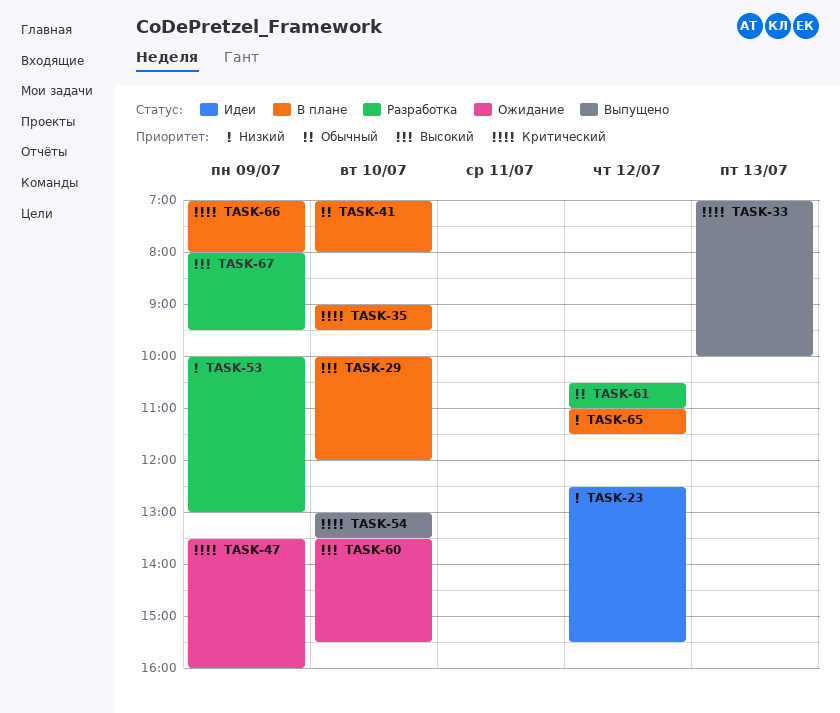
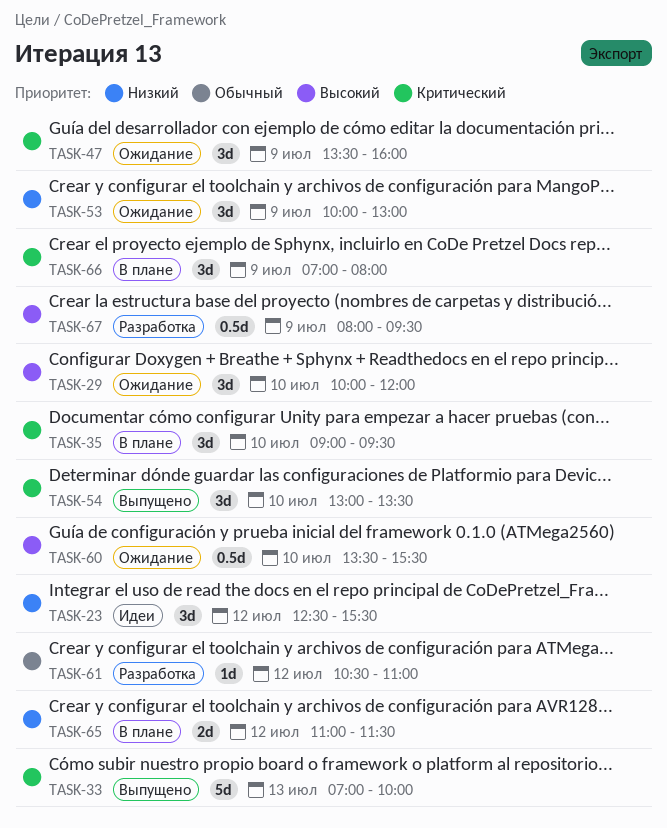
TASK-29, status: В плане -> Ожидание
TASK-41: present -> none
TASK-53, status: Разработка -> Ожидание

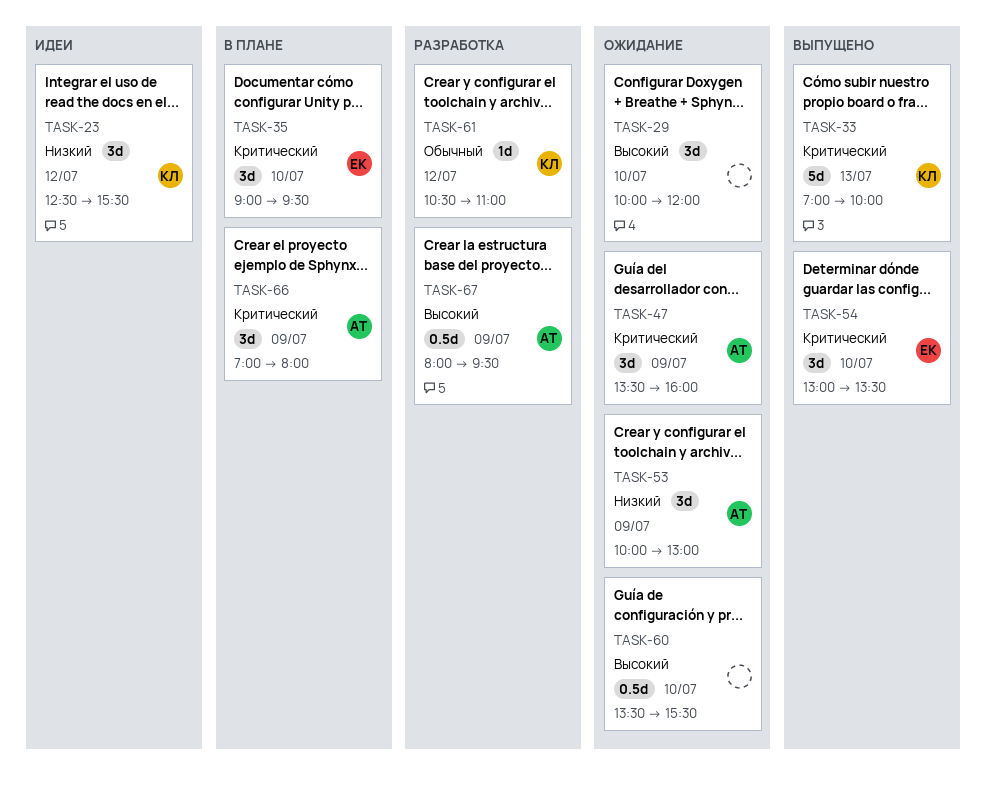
TASK-65: present -> none

